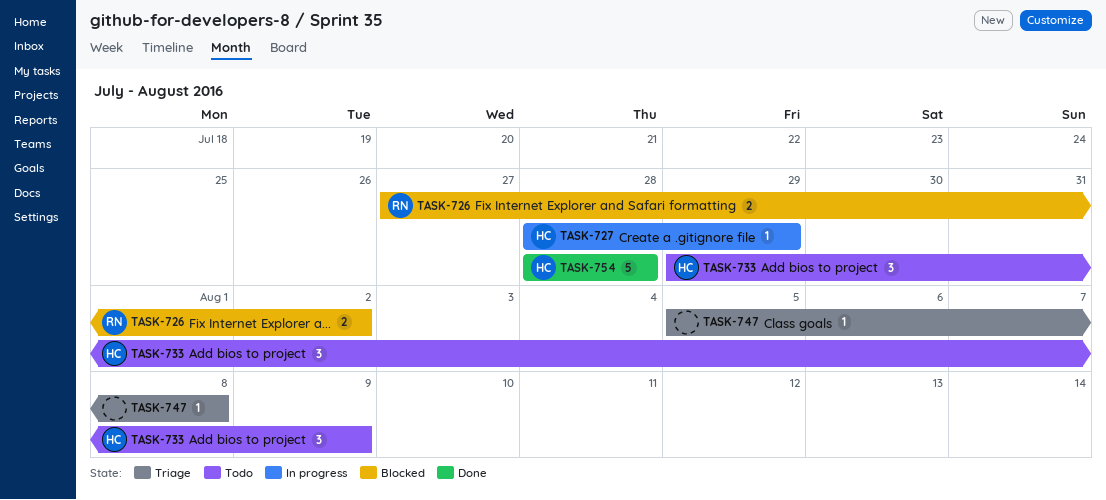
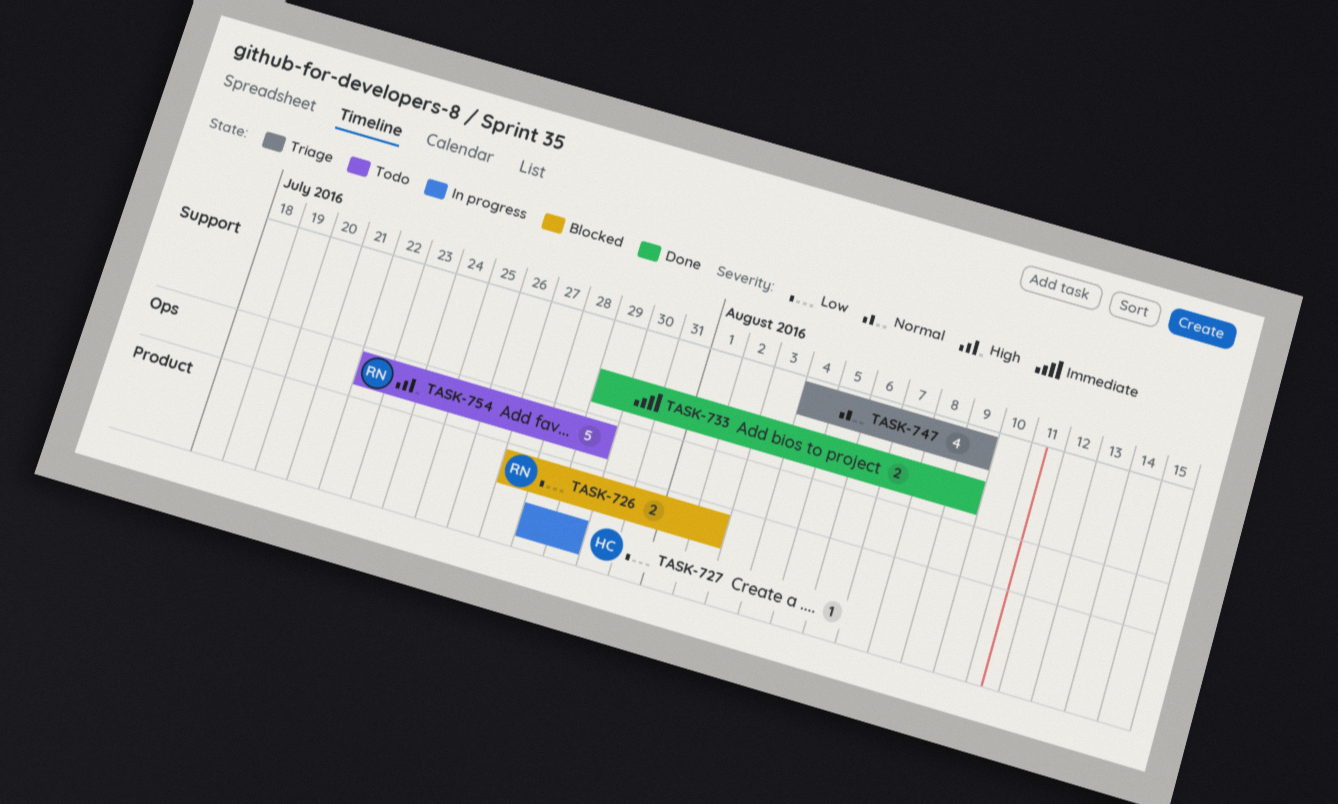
TASK-733, status: Todo -> Done
TASK-733, owner: HC -> none
TASK-733, estimate: 3 -> 2
TASK-747, estimate: 1 -> 4
TASK-747, start: Aug 5 -> Aug 4
TASK-747, due: Aug 8 -> Aug 9
TASK-754, status: Done -> Todo
TASK-754, owner: HC -> RN
TASK-754, start: Jul 28 -> Jul 22
TASK-754, due: Jul 28 -> Jul 29

